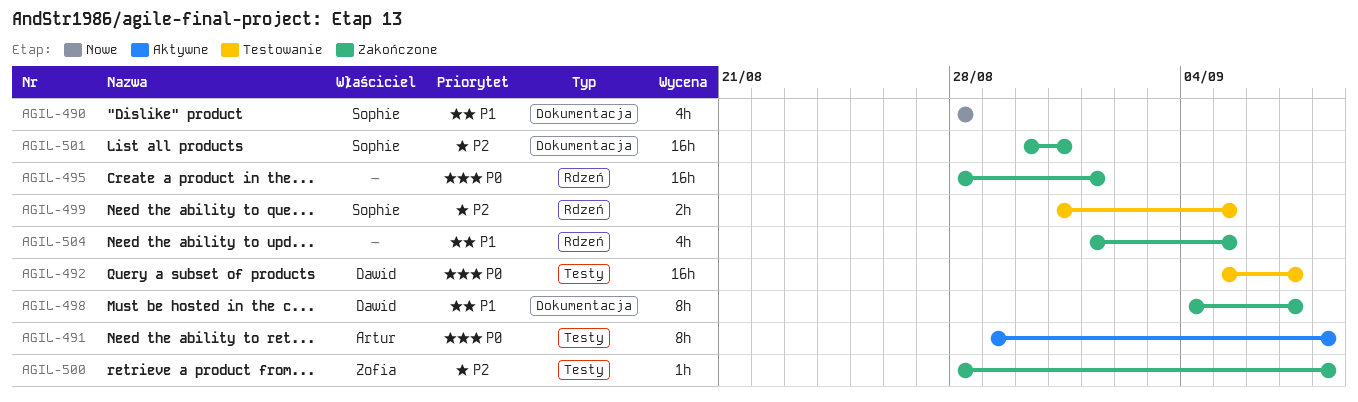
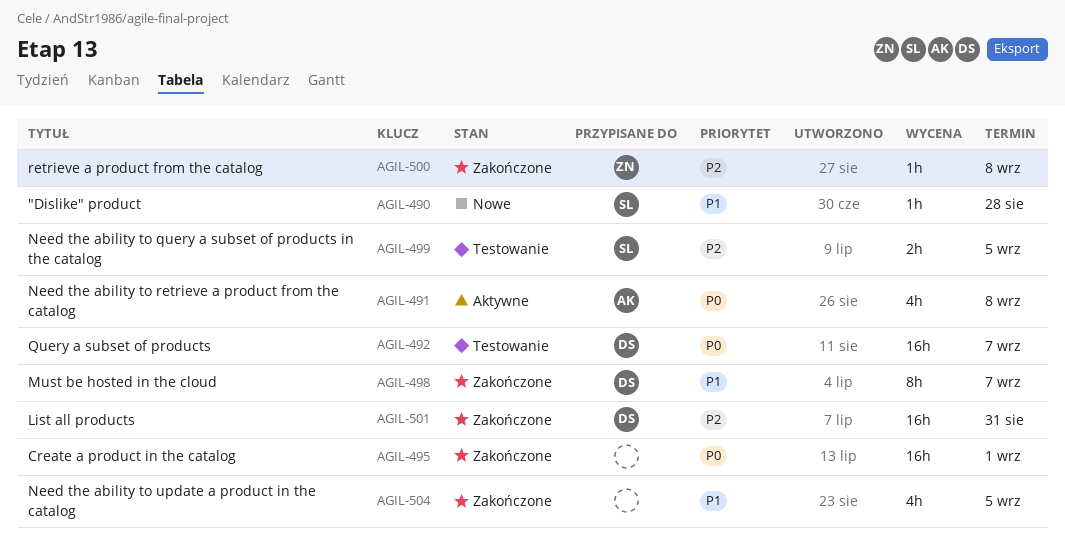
AGIL-490, estimate: 4h -> 1h
AGIL-491, estimate: 8h -> 4h
AGIL-501, owner: Sophie -> Dawid

